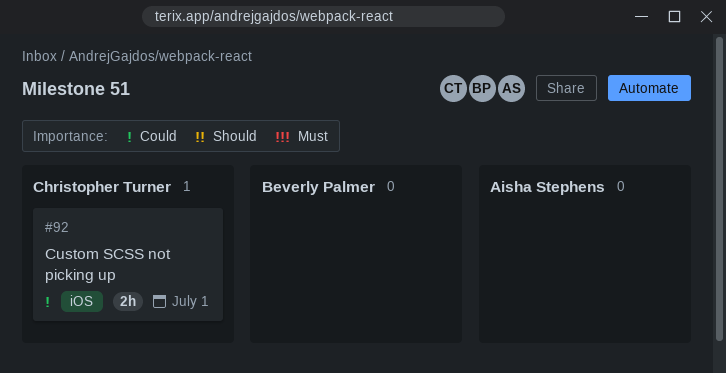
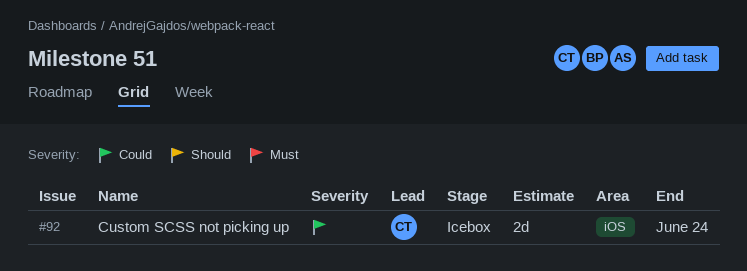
#92, estimate: 2h -> 2d
#92, due: Jul 1 -> Jun 24

